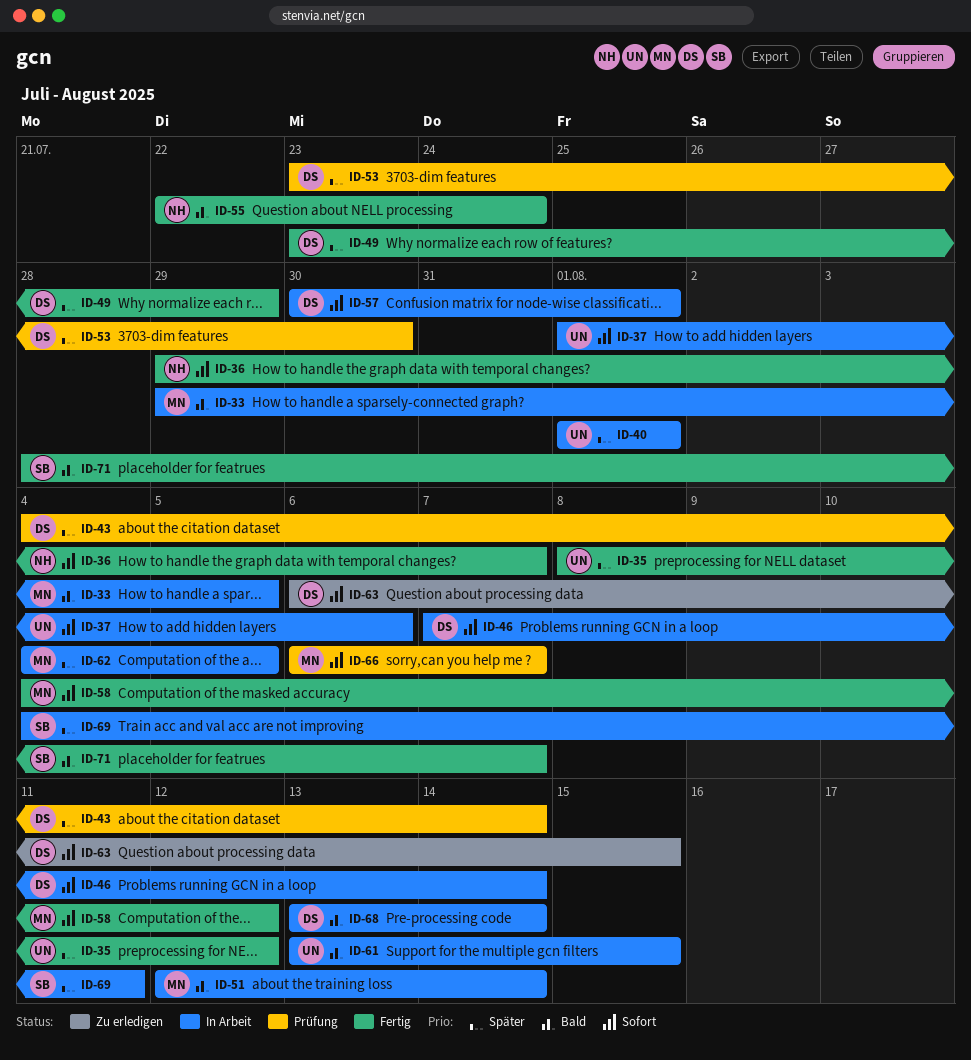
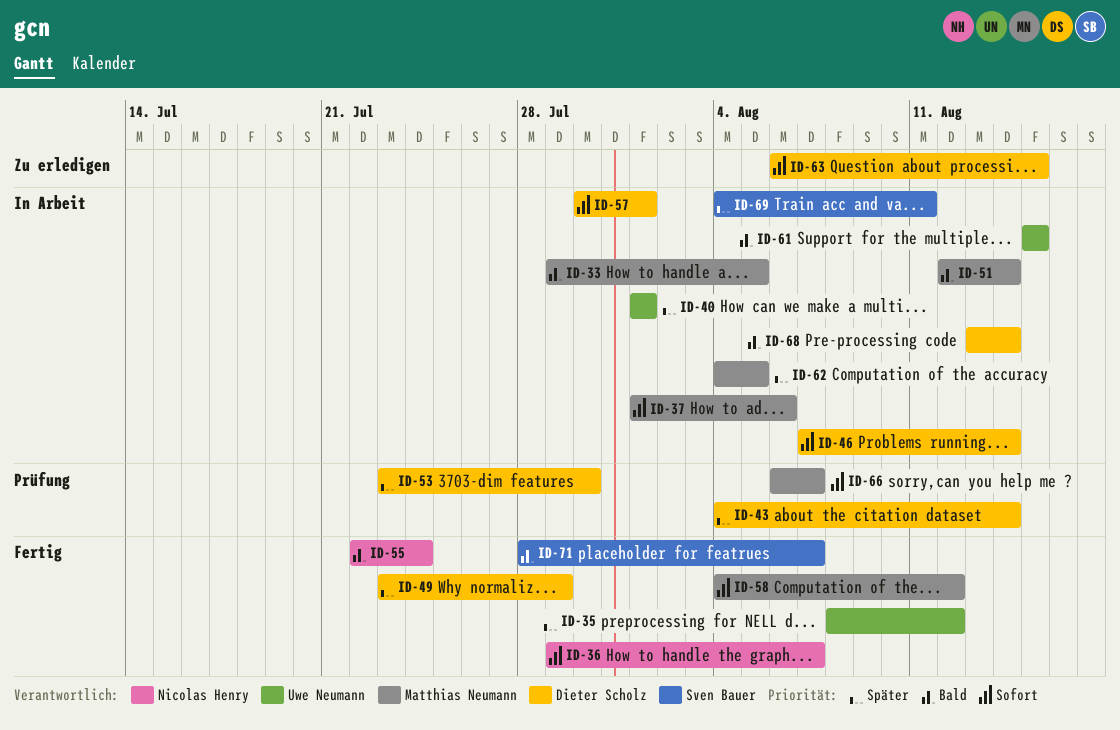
ID-37, owner: Uwe Neumann -> Matthias Neumann
ID-61, start: Aug 13 -> Aug 15

